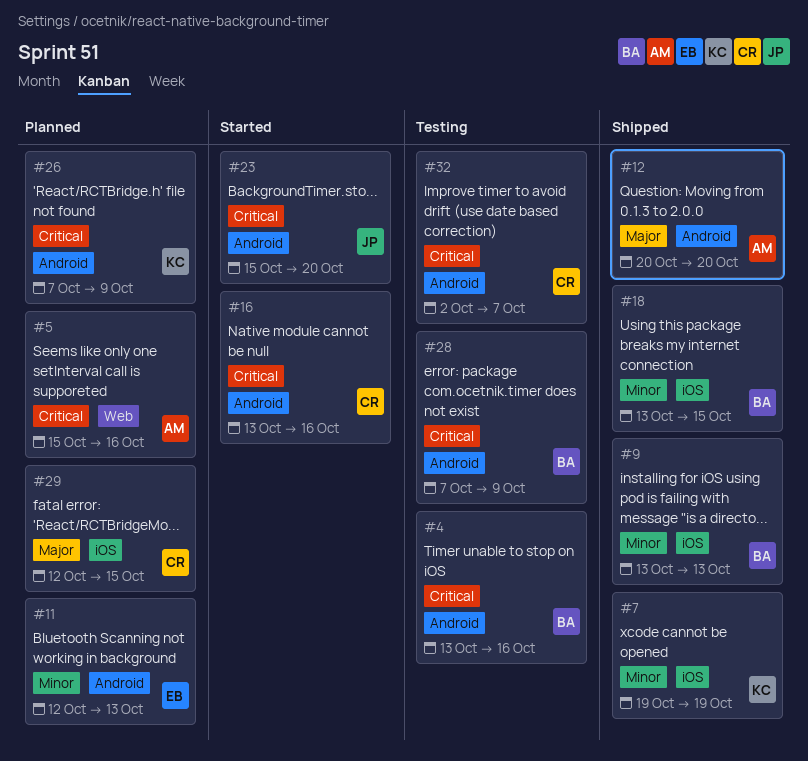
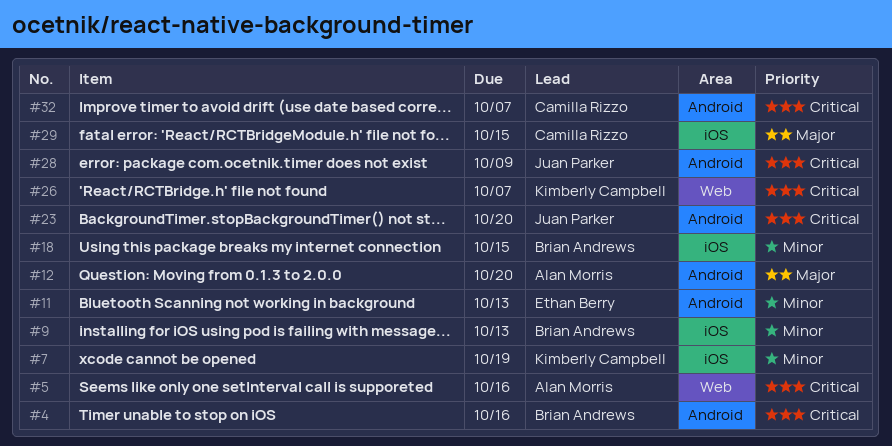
#16: present -> none
#26, label: Android -> Web
#26, due: Oct 9 -> Oct 7
#28, owner: Brian Andrews -> Juan Parker

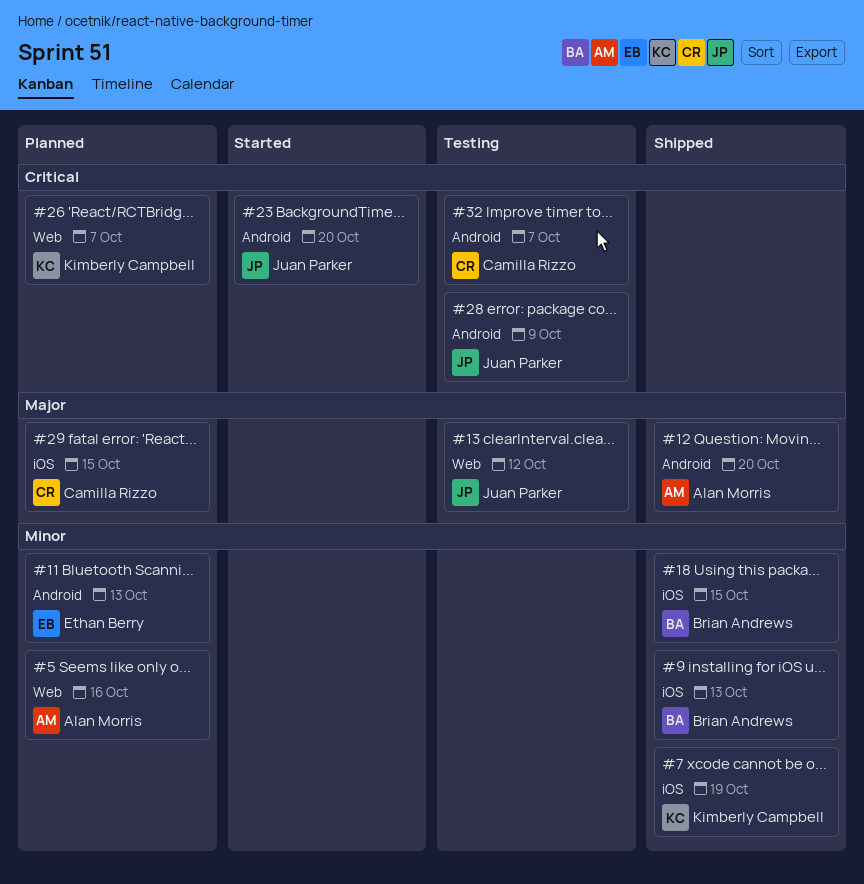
#4: present -> none
#5, priority: Critical -> Minor
#13: none -> present

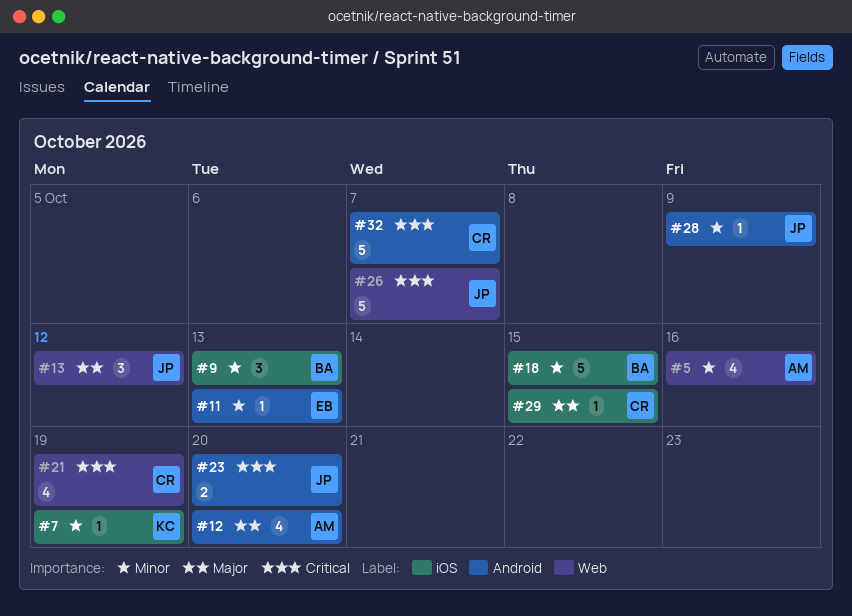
#21: none -> present
#26, owner: Kimberly Campbell -> Juan Parker
#28, priority: Critical -> Minor

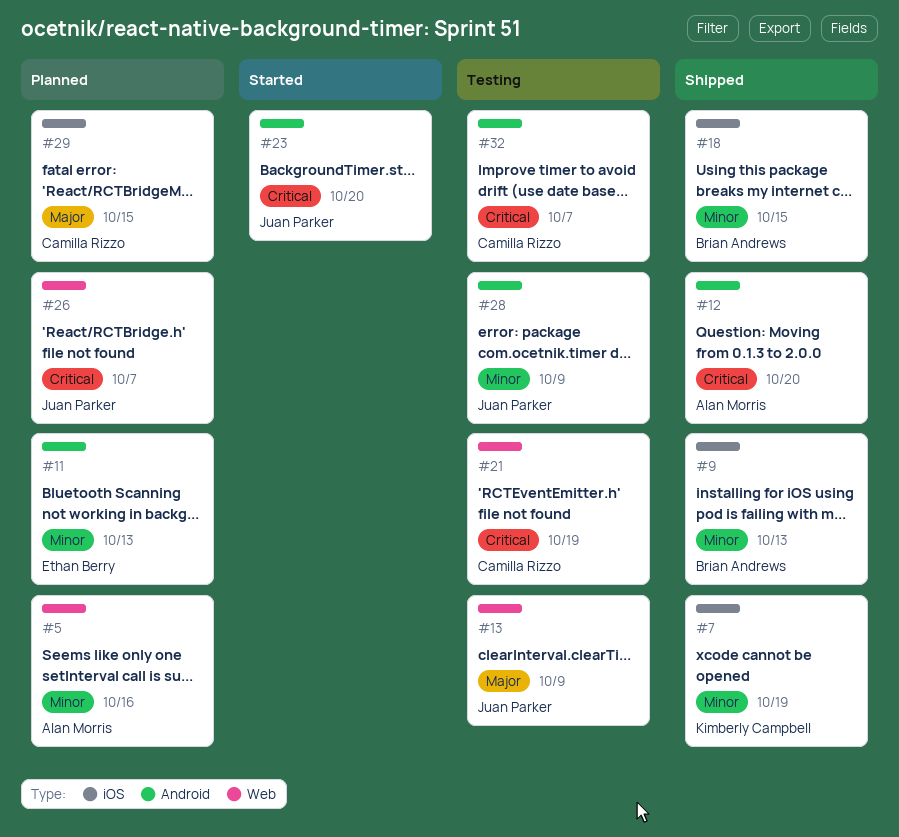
#12, priority: Major -> Critical
#13, due: Oct 12 -> Oct 9

